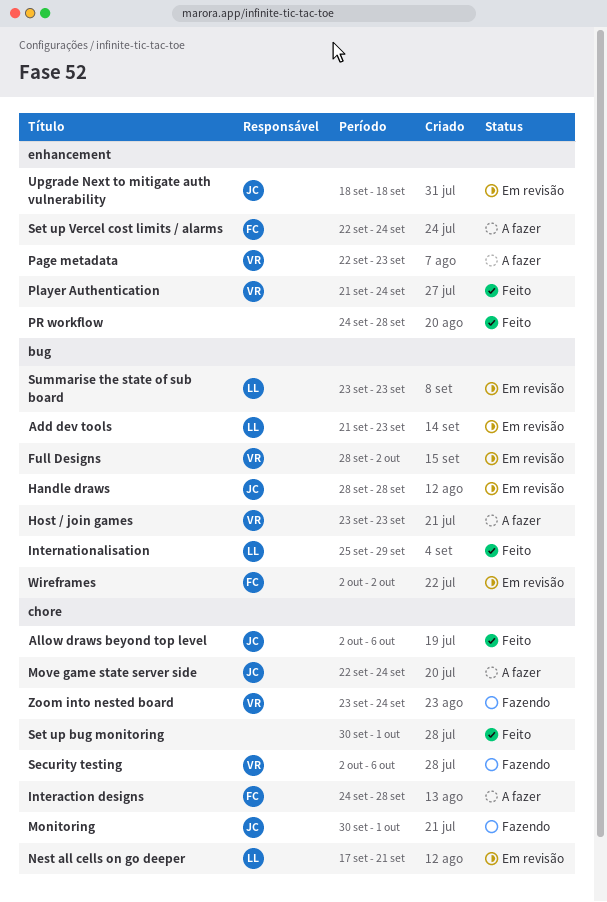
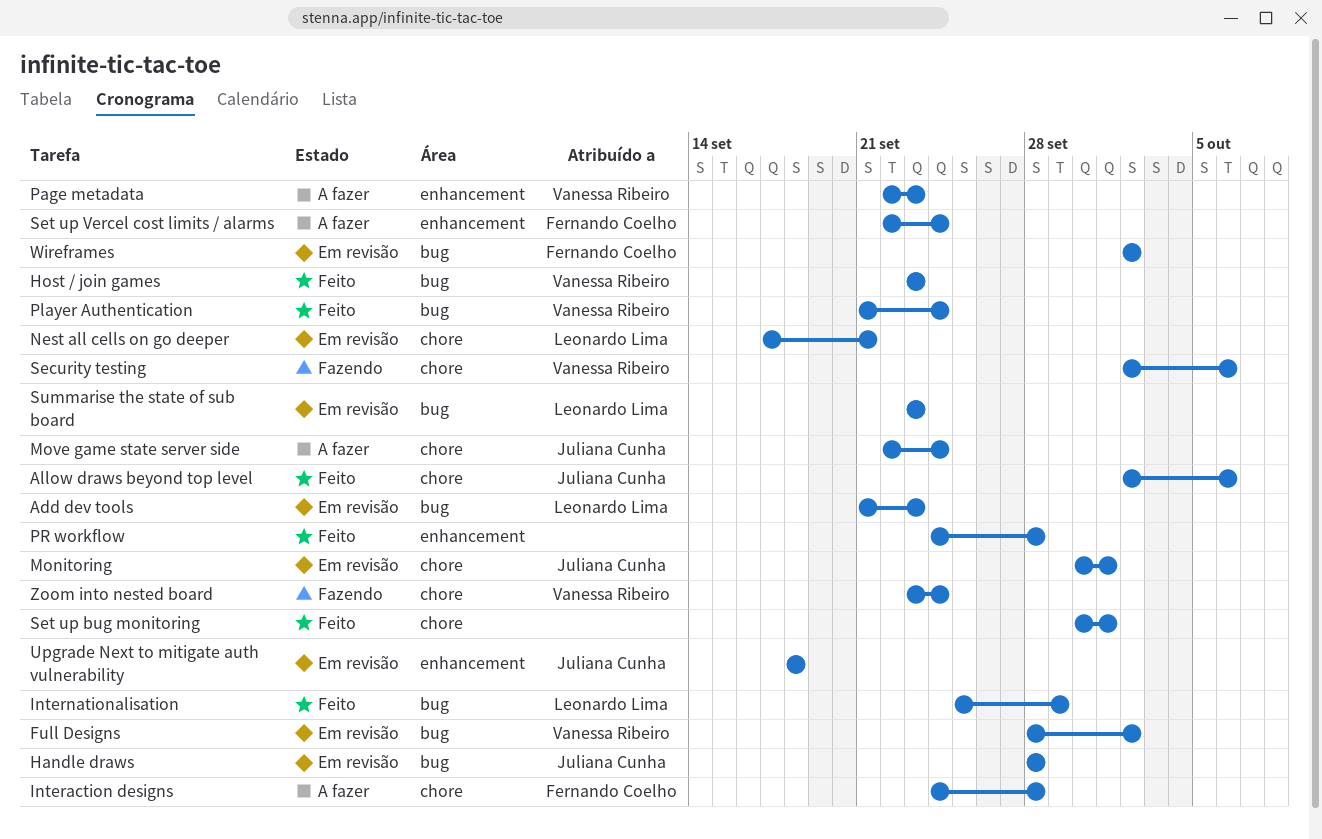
Host / join games, status: A fazer -> Feito
Monitoring, status: Fazendo -> Em revisão
Player Authentication, label: enhancement -> bug

